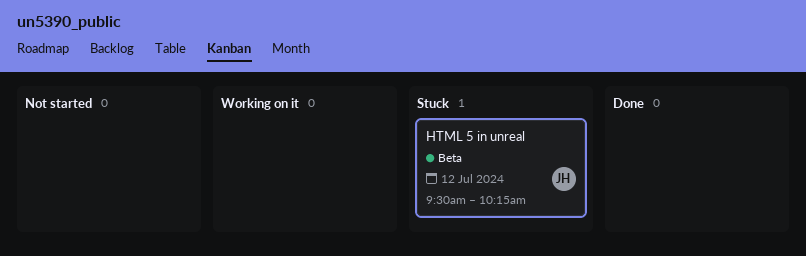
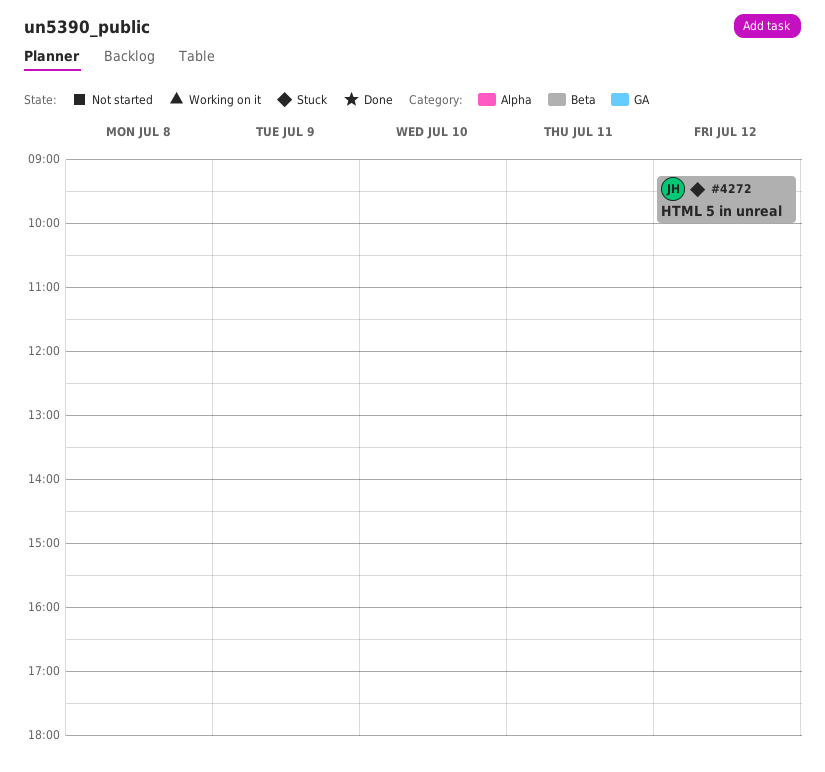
HTML 5 in unreal, begins: 09:30 -> 09:15
HTML 5 in unreal, ends: 10:15 -> 10:00

